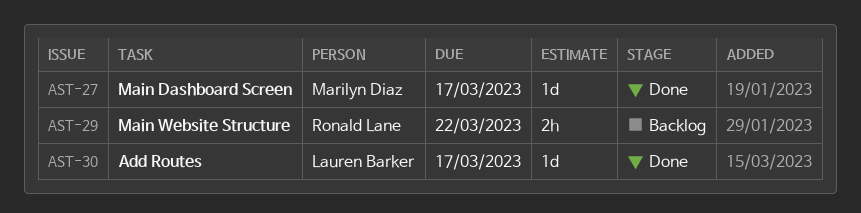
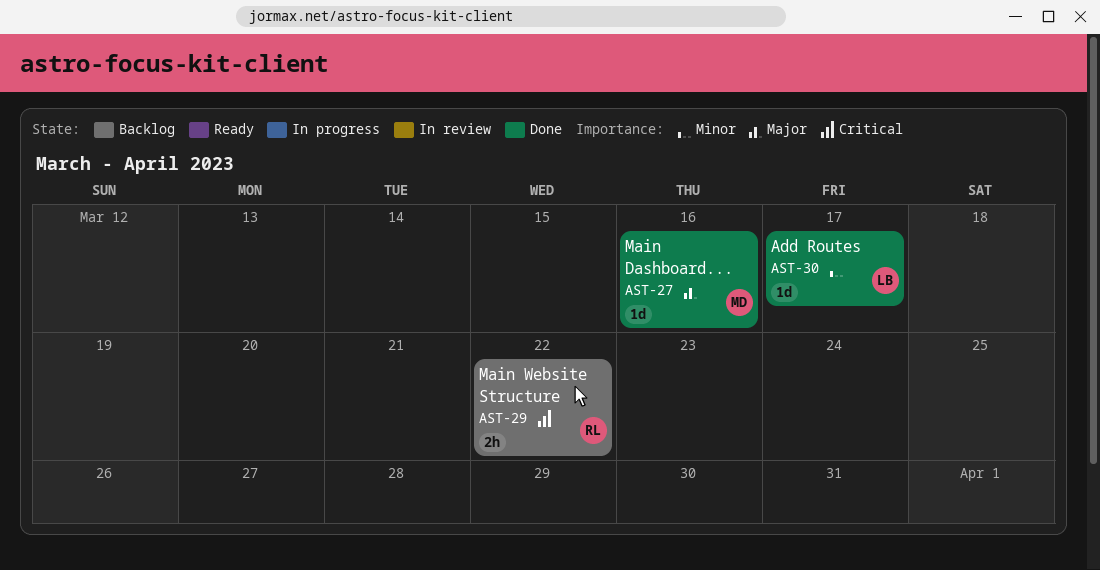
AST-27, due: Mar 17 -> Mar 16

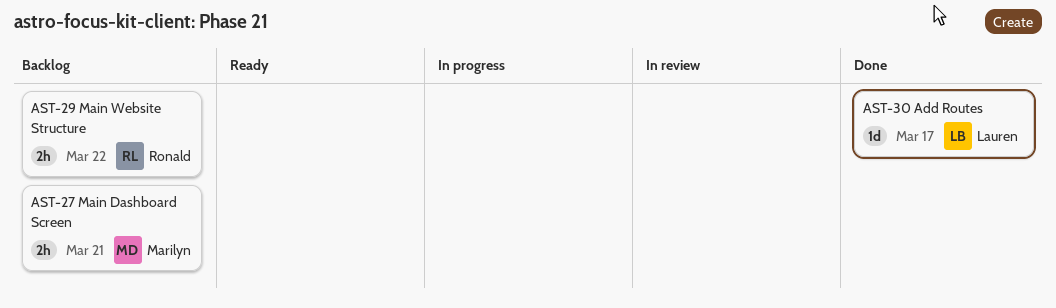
AST-27, status: Done -> Backlog
AST-27, estimate: 1d -> 2h
AST-27, due: Mar 16 -> Mar 21

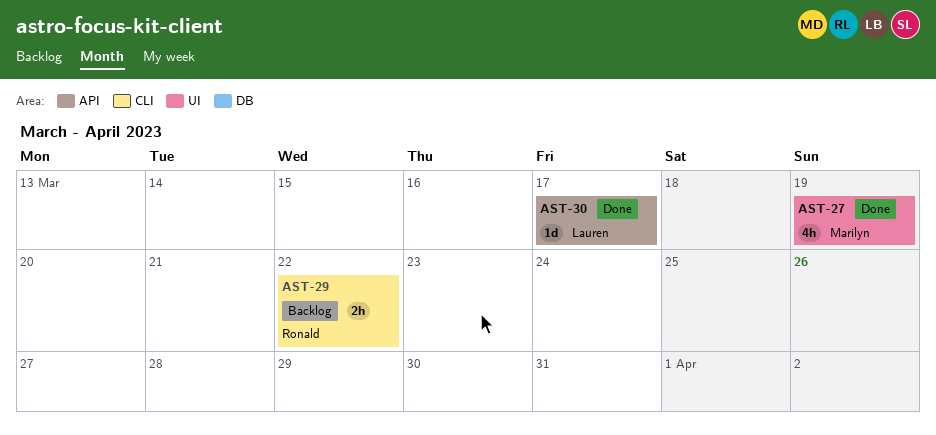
AST-27, status: Backlog -> Done
AST-27, estimate: 2h -> 4h
AST-27, due: Mar 21 -> Mar 19

